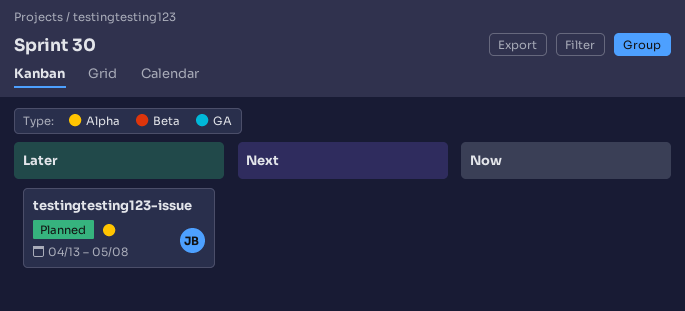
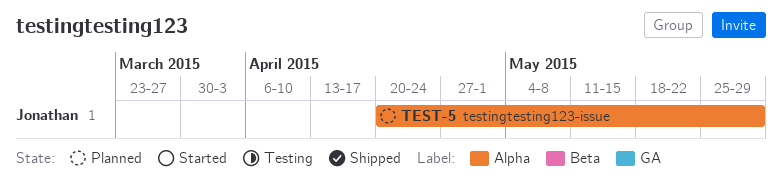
testingtesting123-issue, start: Apr 13 -> Apr 20
testingtesting123-issue, due: May 8 -> May 29

